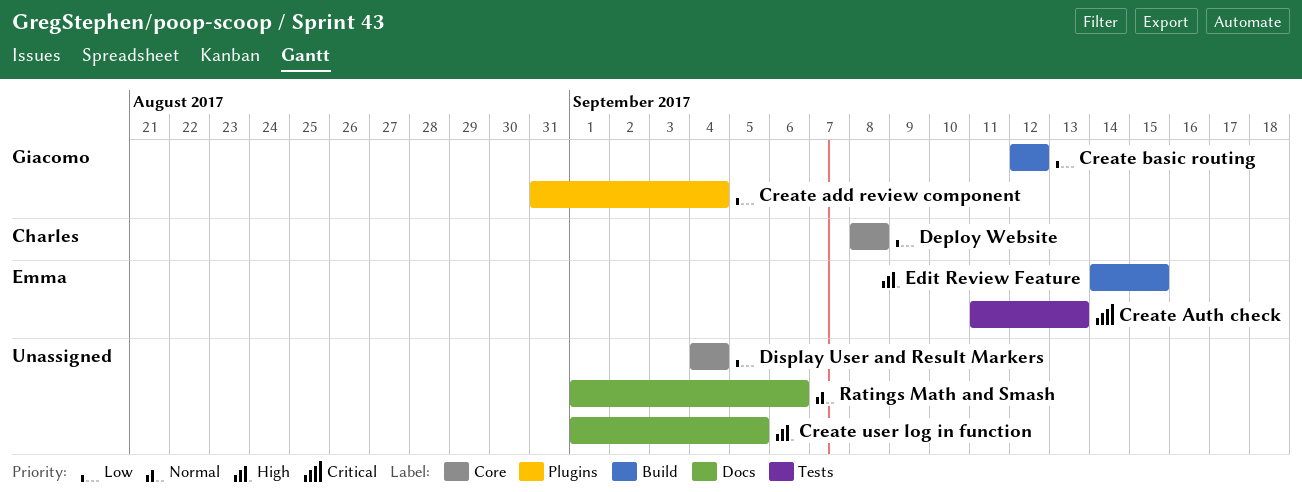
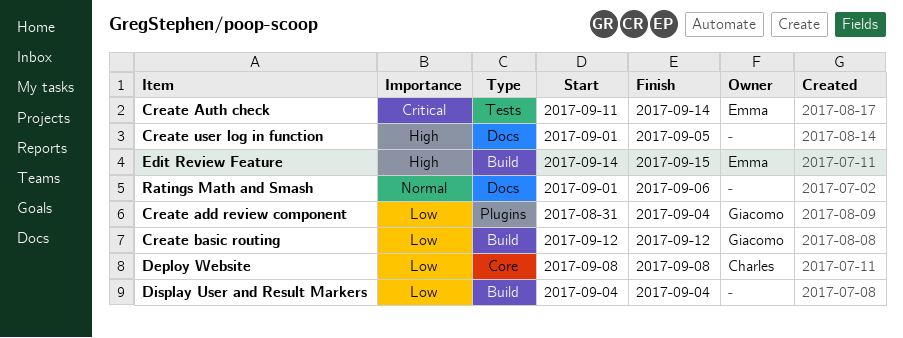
Create Auth check, due: Sep 13 -> Sep 14
Display User and Result Markers, label: Core -> Build

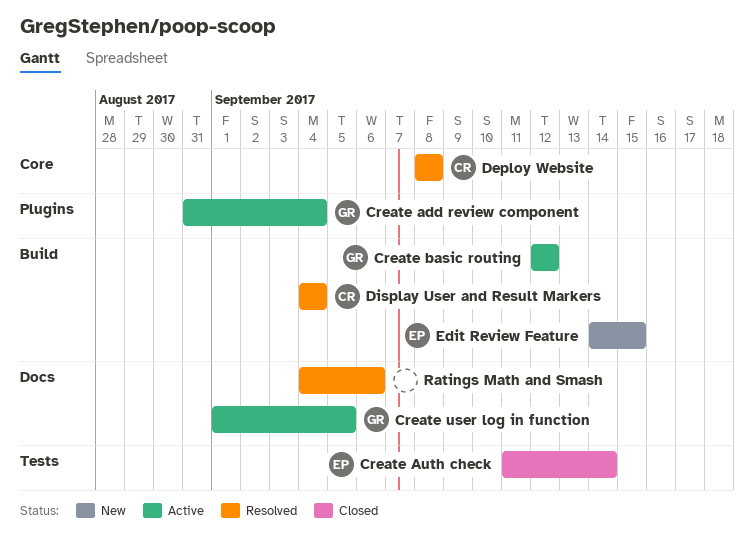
Create user log in function, owner: none -> Giacomo
Display User and Result Markers, owner: none -> Charles
Ratings Math and Smash, start: Sep 1 -> Sep 4

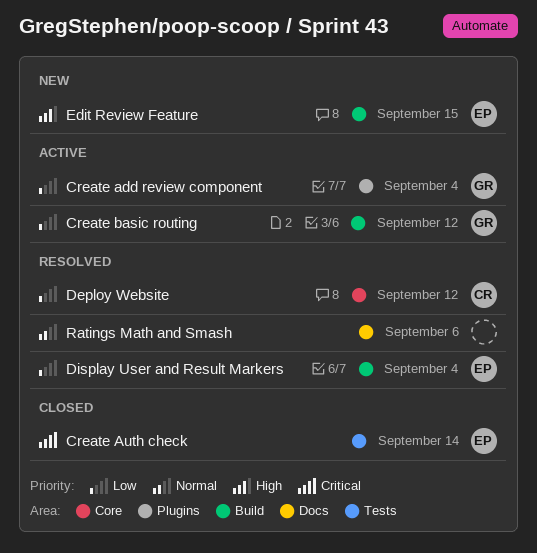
Create user log in function: present -> none
Deploy Website, due: Sep 8 -> Sep 12
Display User and Result Markers, owner: CR -> EP

